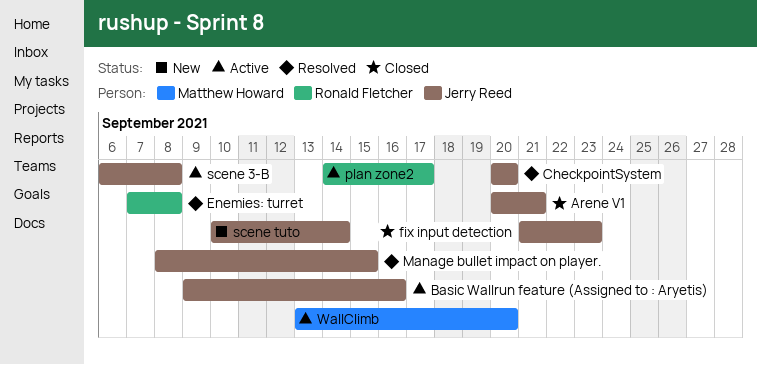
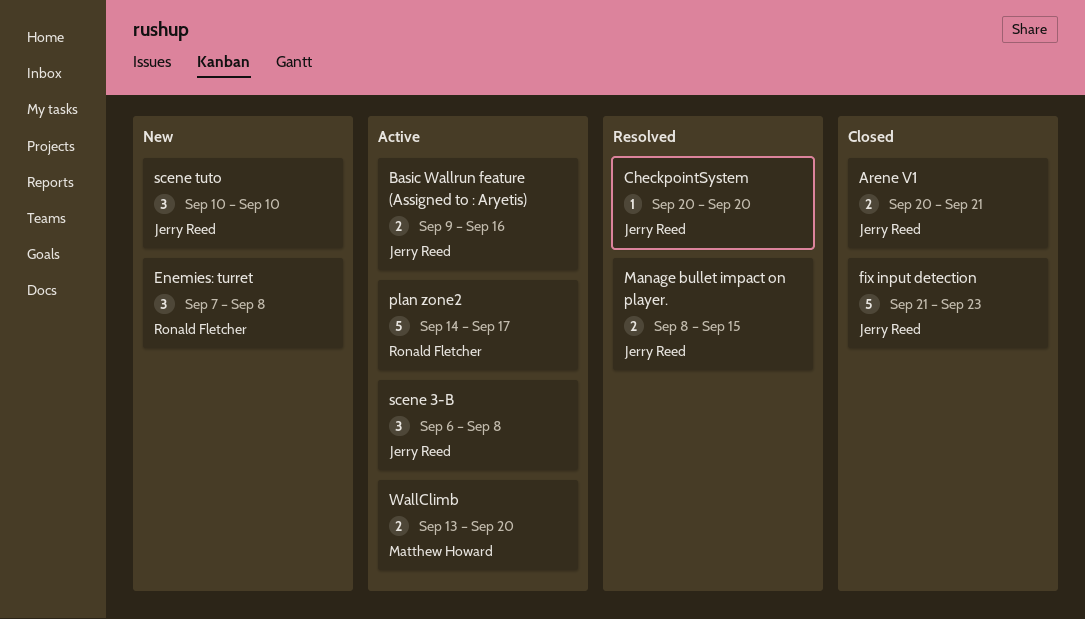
Enemies: turret, status: Resolved -> New
scene tuto, due: Sep 14 -> Sep 10

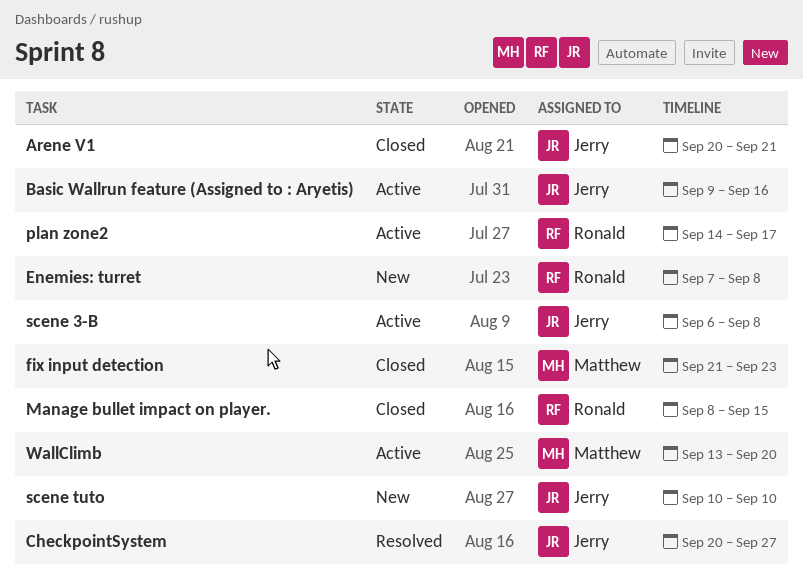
CheckpointSystem, due: Sep 20 -> Sep 27
fix input detection, owner: Jerry Reed -> Matthew Howard
Manage bullet impact on player., status: Resolved -> Closed
Manage bullet impact on player., owner: Jerry Reed -> Ronald Fletcher

